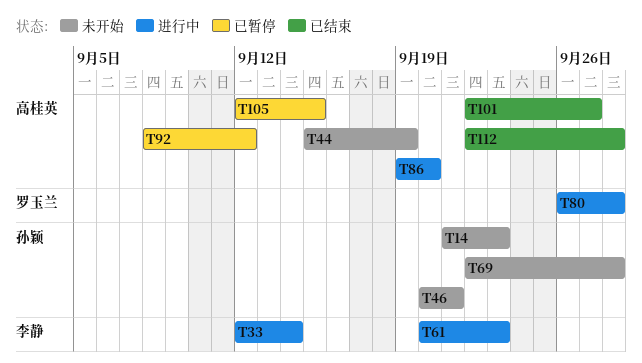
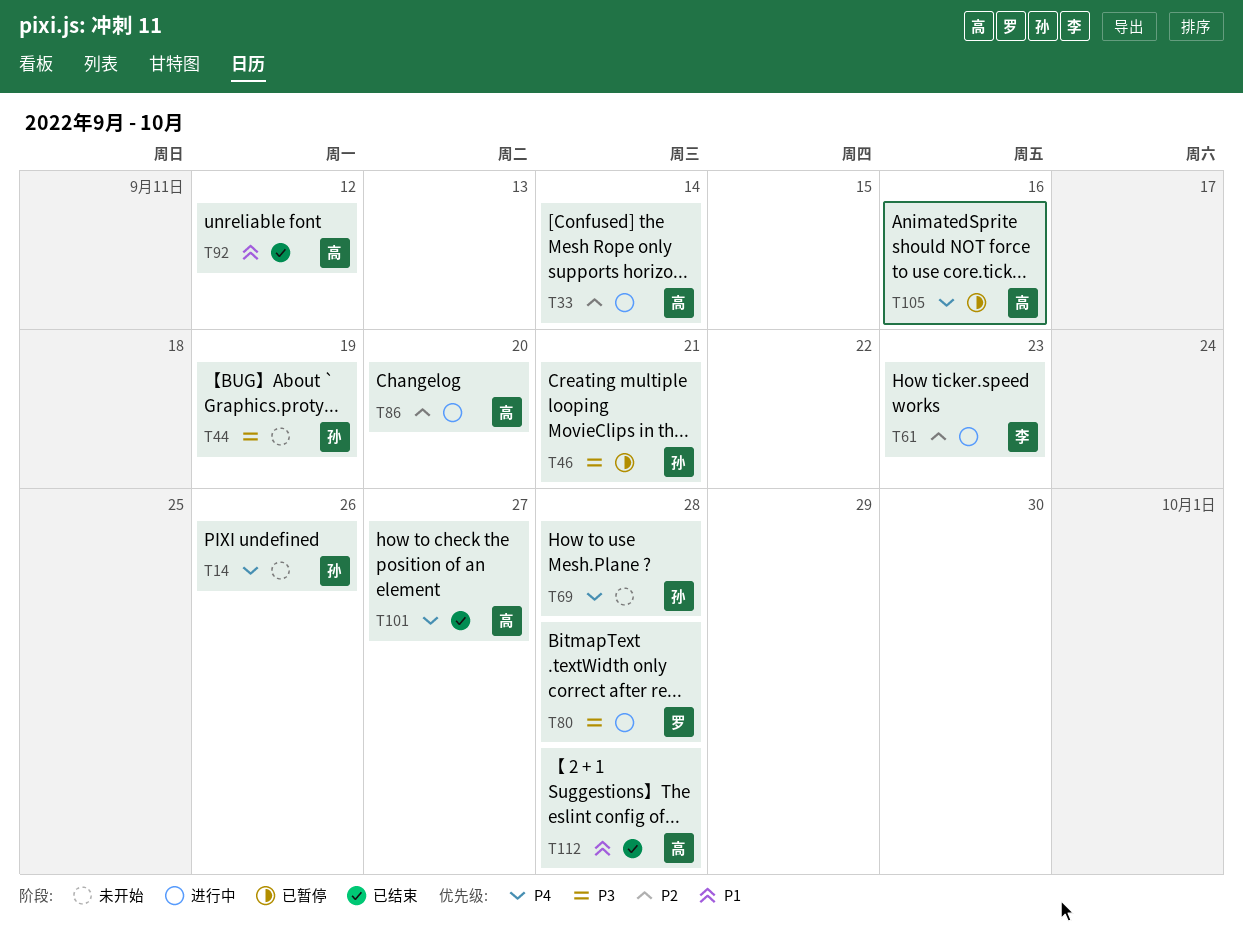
T14, due: Sep 23 -> Sep 26
T33, owner: 李静 -> 高桂英
T44, owner: 高桂英 -> 孙颖
T46, status: 未开始 -> 已暂停
T92, status: 已暂停 -> 已结束
T105, due: Sep 15 -> Sep 16

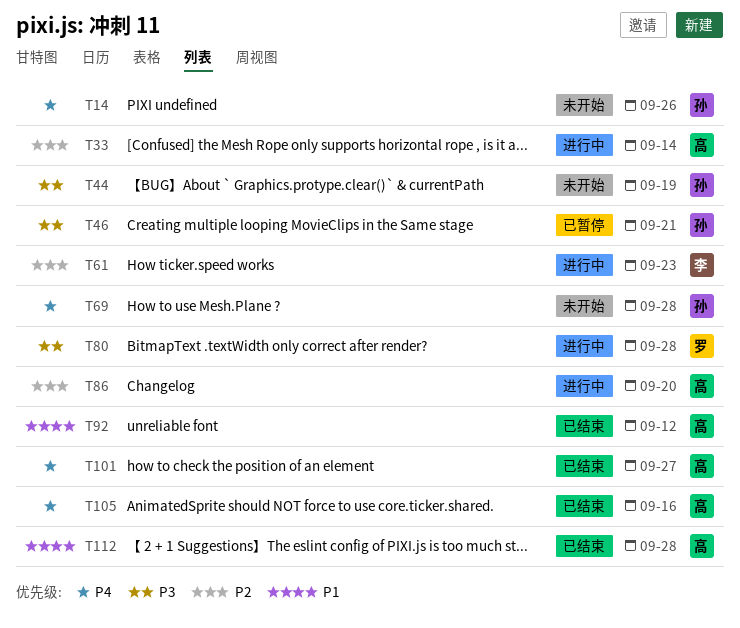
T105, status: 已暂停 -> 已结束

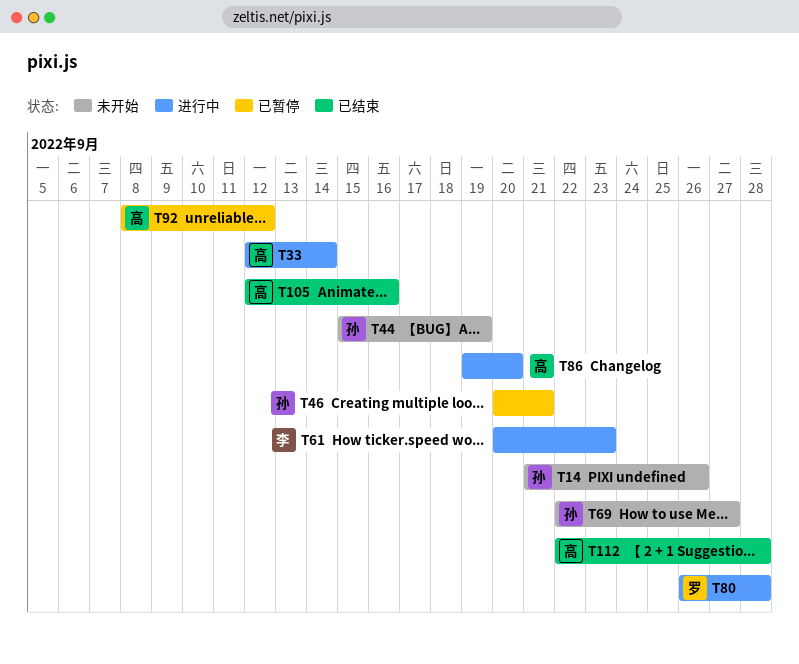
T69, due: Sep 28 -> Sep 27
T92, status: 已结束 -> 已暂停
T101: present -> none

